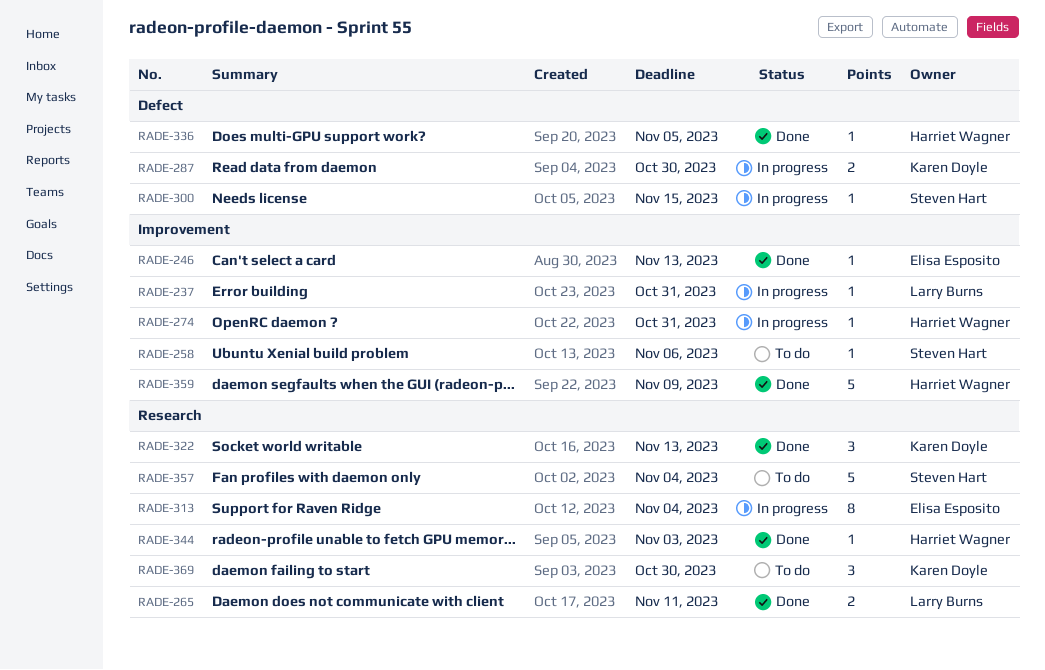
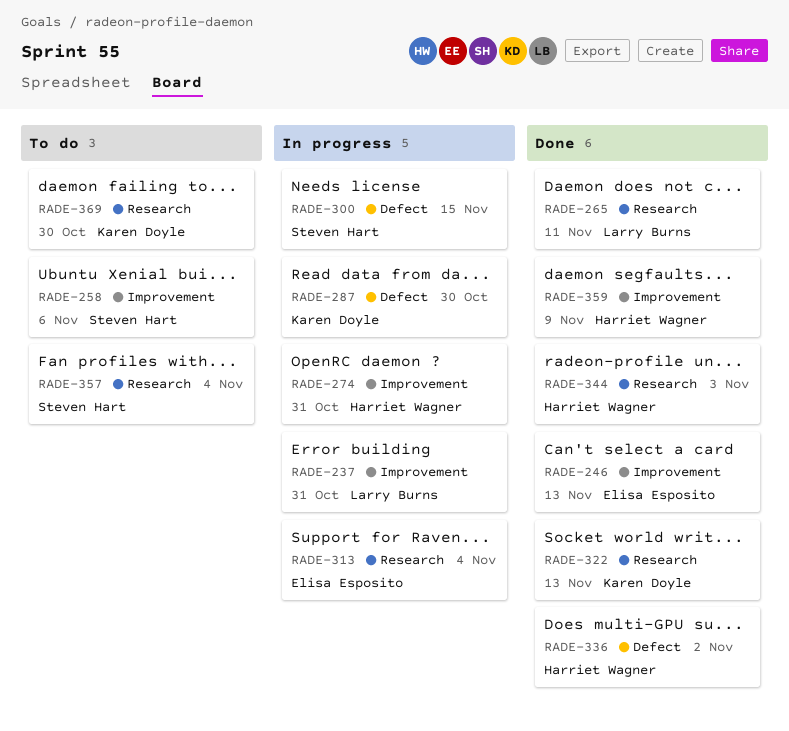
RADE-336, due: Nov 5 -> Nov 2

